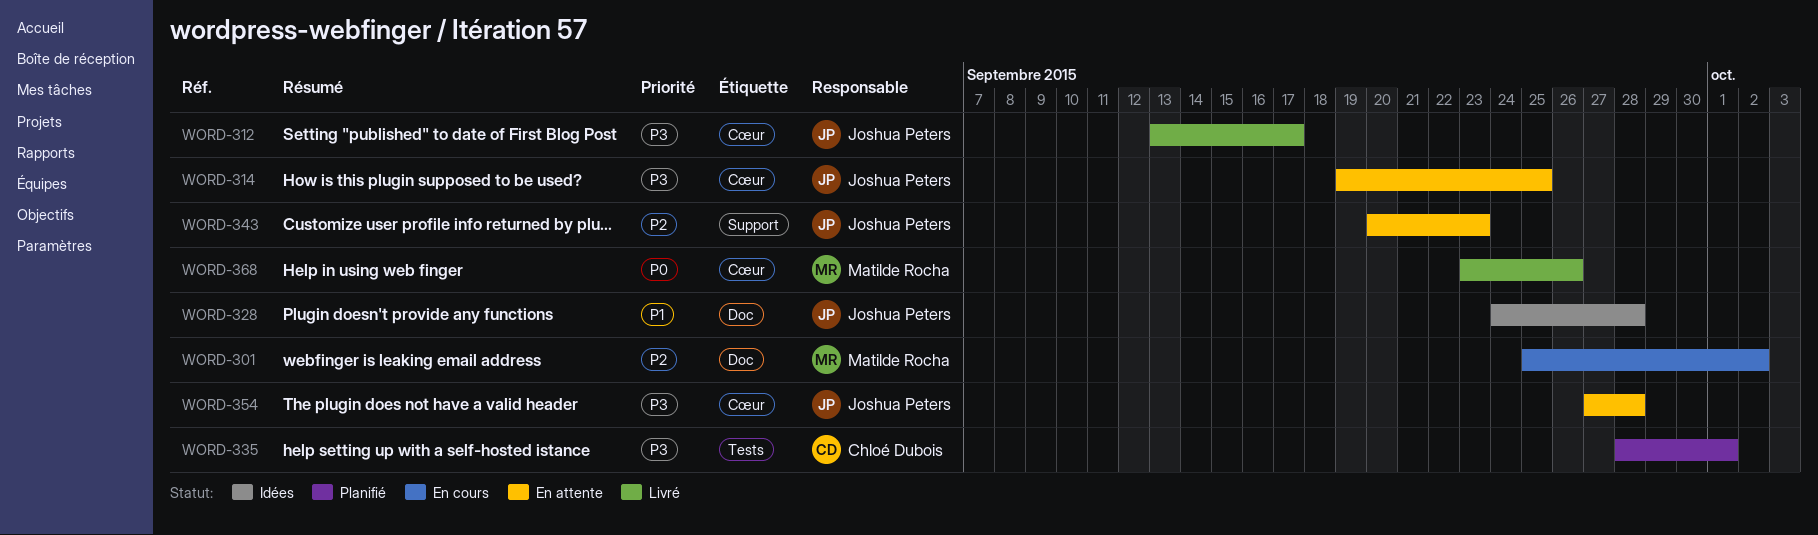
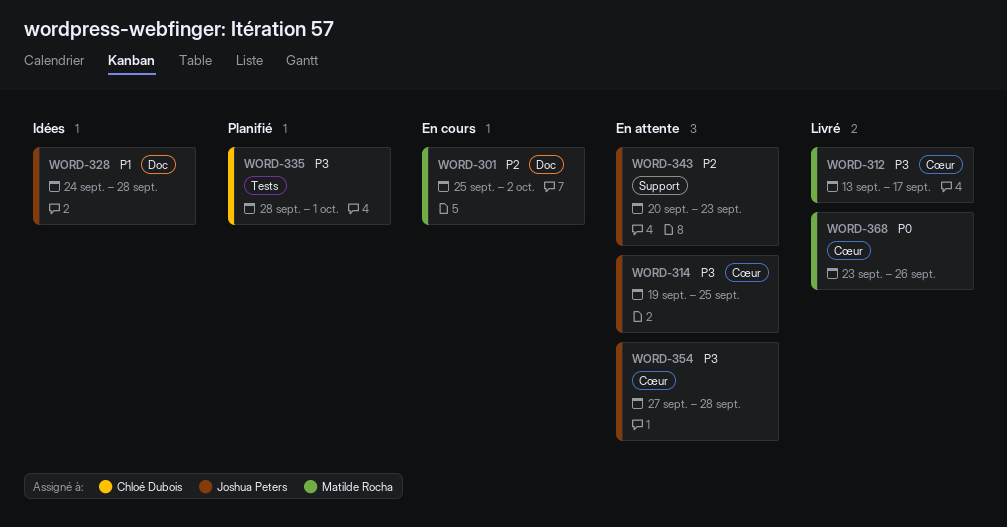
WORD-312, owner: Joshua Peters -> Matilde Rocha

